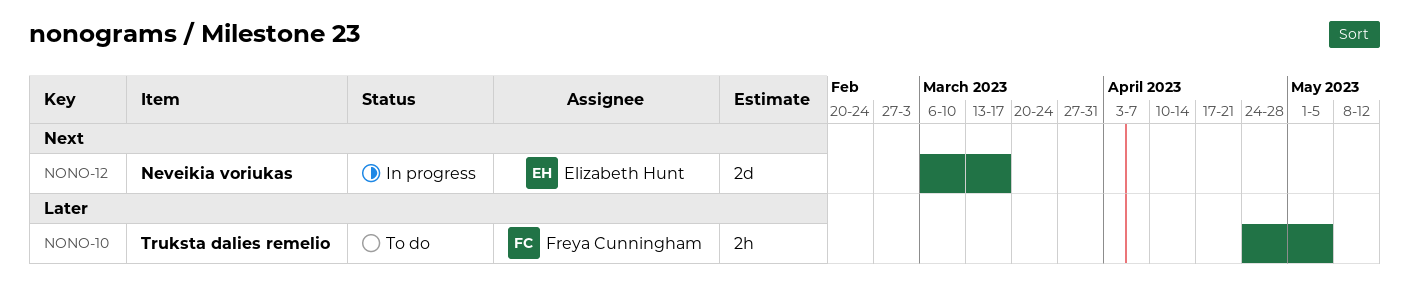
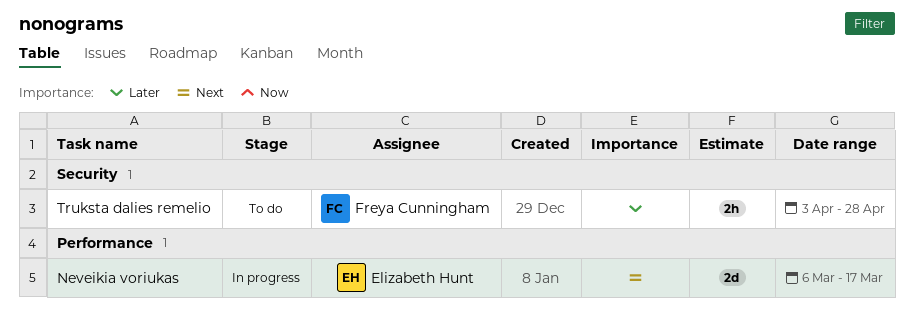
Truksta dalies remelio, start: Apr 24 -> Apr 3
Truksta dalies remelio, due: May 5 -> Apr 28

